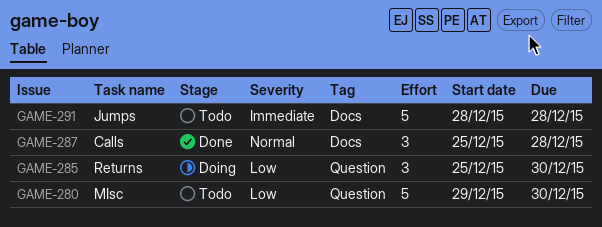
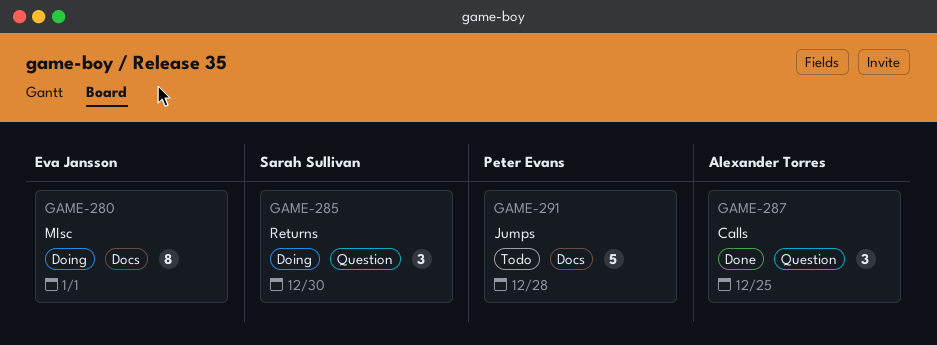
GAME-280, status: Todo -> Doing
GAME-280, label: Question -> Docs
GAME-280, estimate: 5 -> 8
GAME-280, due: Dec 30 -> Jan 1
GAME-287, label: Docs -> Question
GAME-287, due: Dec 28 -> Dec 25

